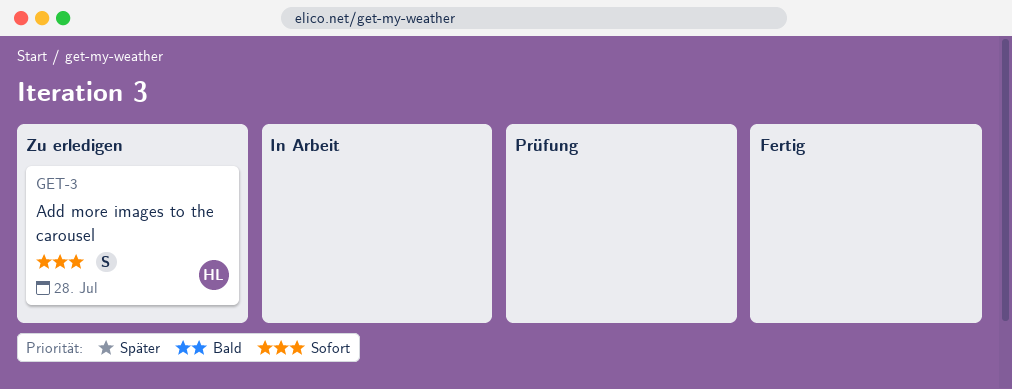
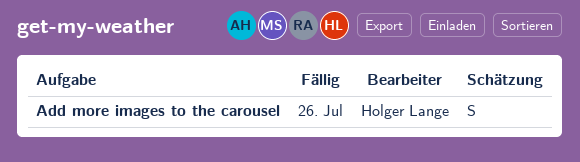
Add more images to the carousel, due: Jul 28 -> Jul 26

